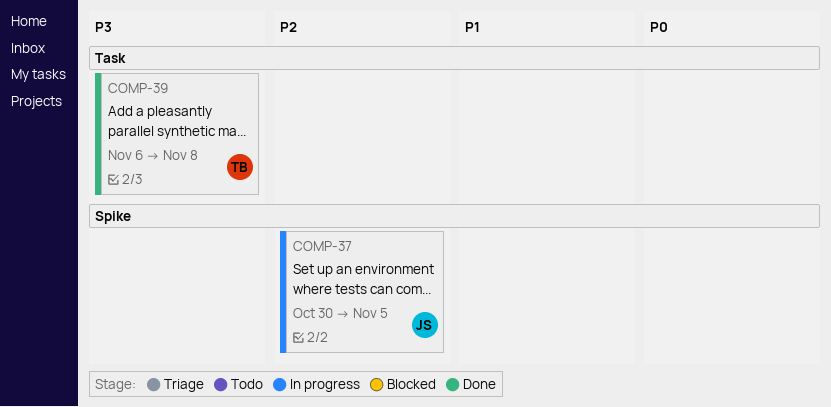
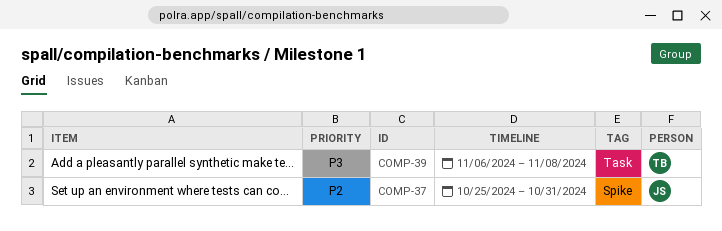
COMP-37, start: Oct 30 -> Oct 25
COMP-37, due: Nov 5 -> Oct 31

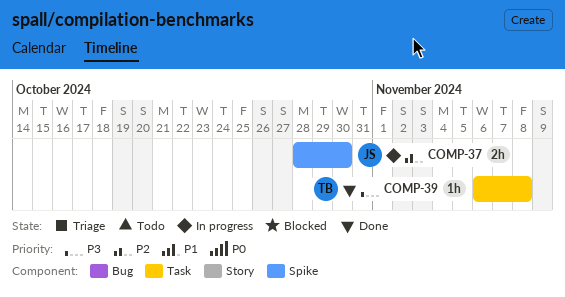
COMP-37, start: Oct 25 -> Oct 28
COMP-37, due: Oct 31 -> Oct 30

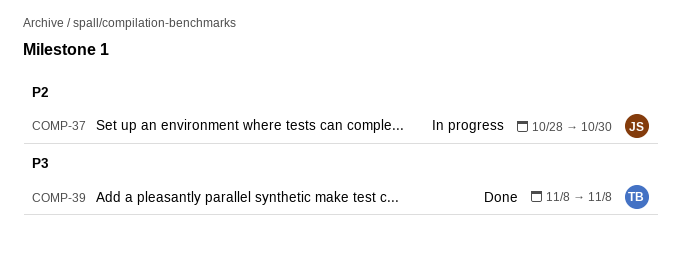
COMP-39, start: Nov 6 -> Nov 8

